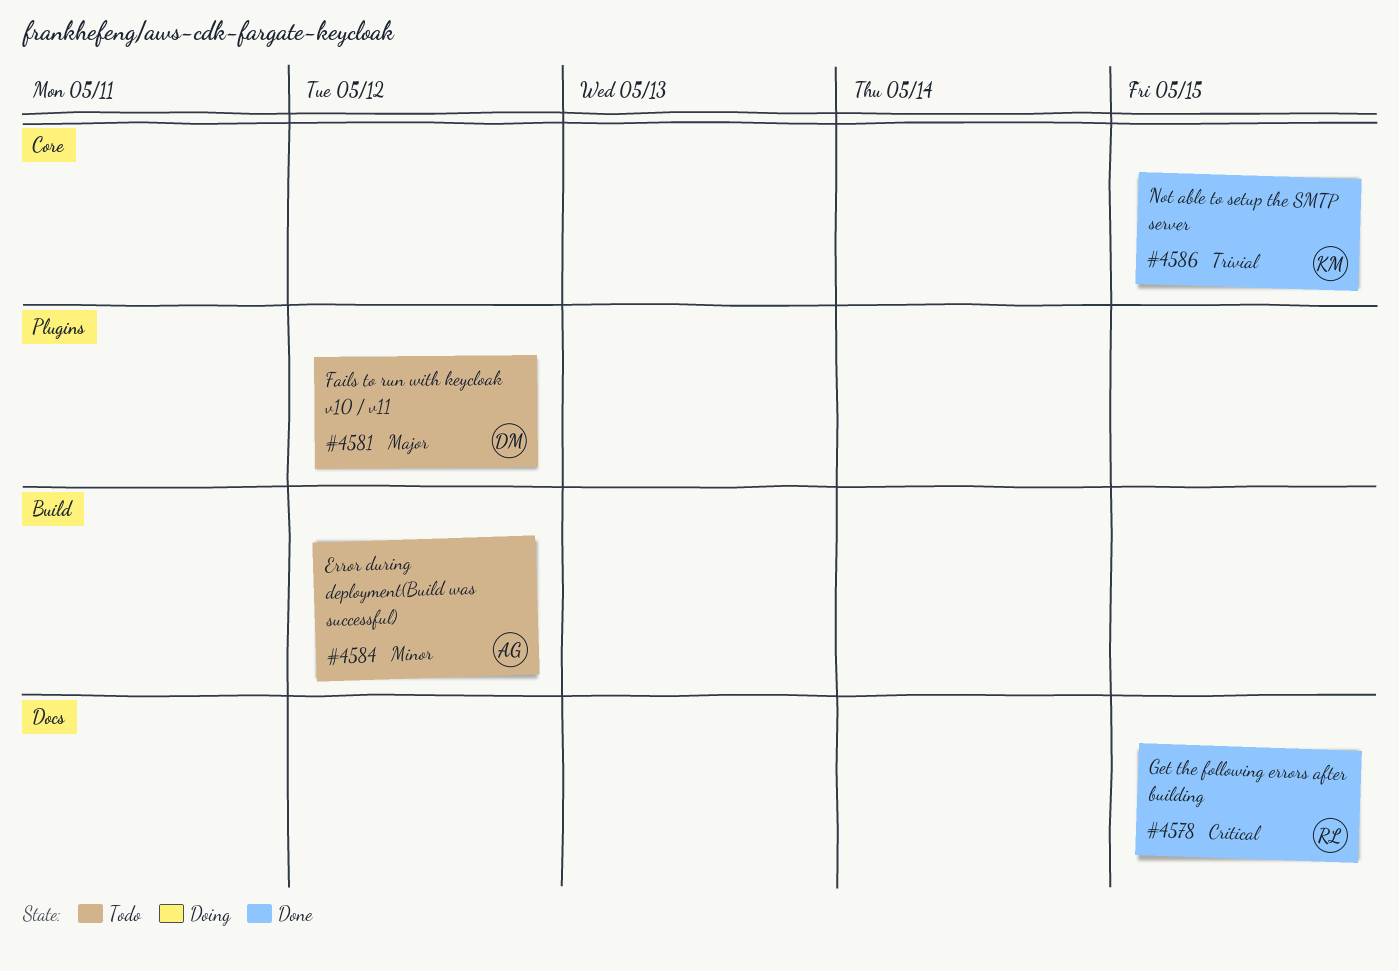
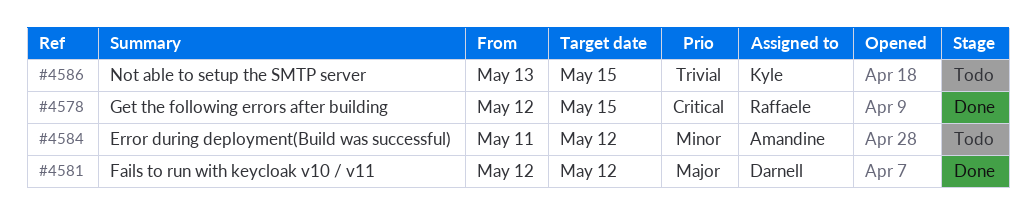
#4581, status: Todo -> Done
#4586, status: Done -> Todo

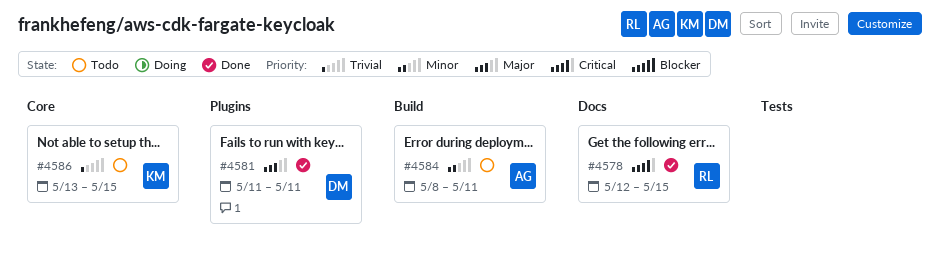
#4581, start: May 12 -> May 11
#4581, due: May 12 -> May 11
#4584, start: May 11 -> May 8
#4584, due: May 12 -> May 11

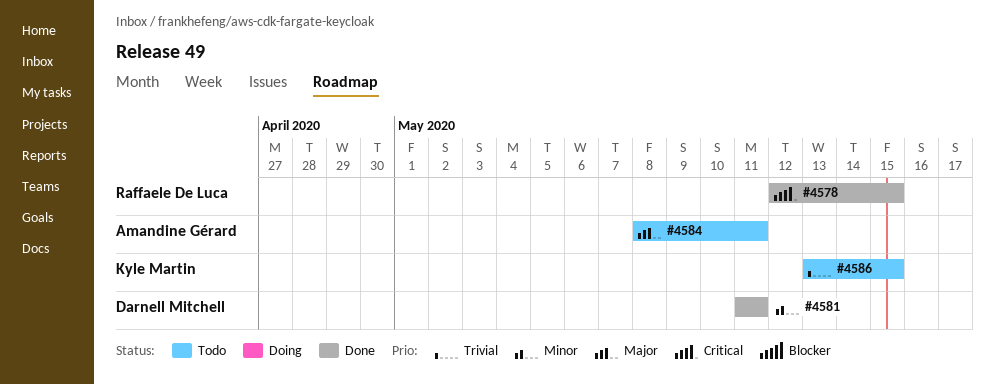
#4581, priority: Major -> Minor
#4584, priority: Minor -> Major

